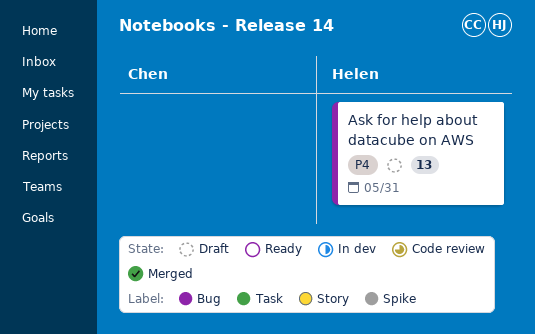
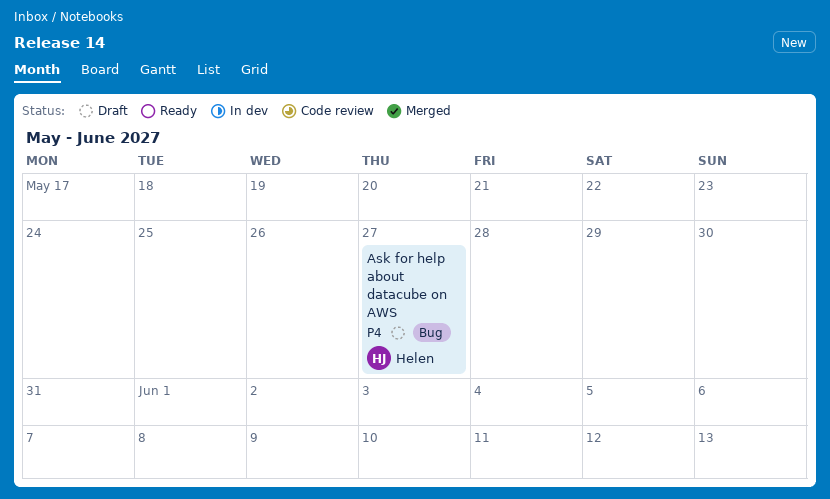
Ask for help about datacube on AWS, due: May 31 -> May 27

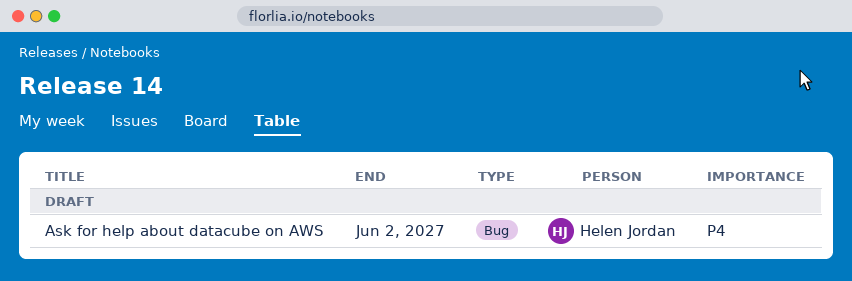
Ask for help about datacube on AWS, due: May 27 -> Jun 2

